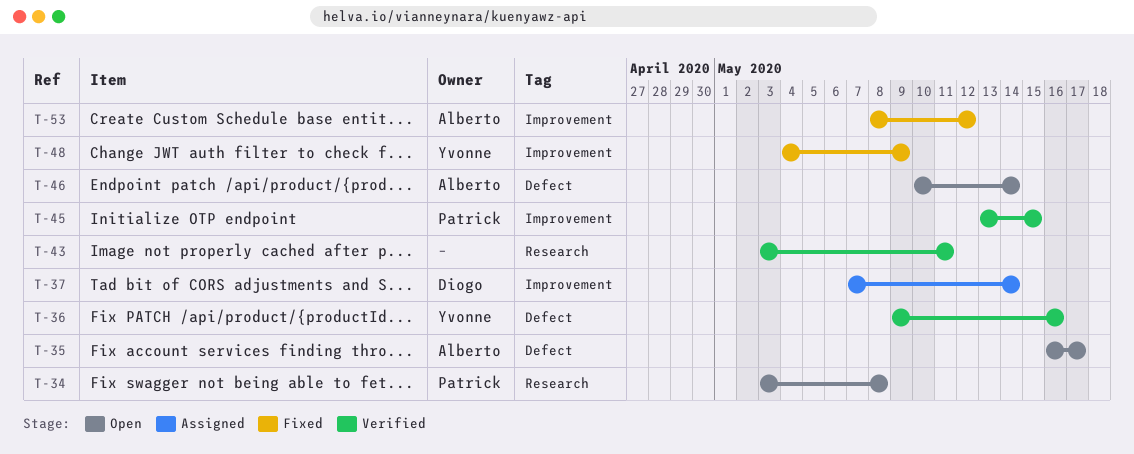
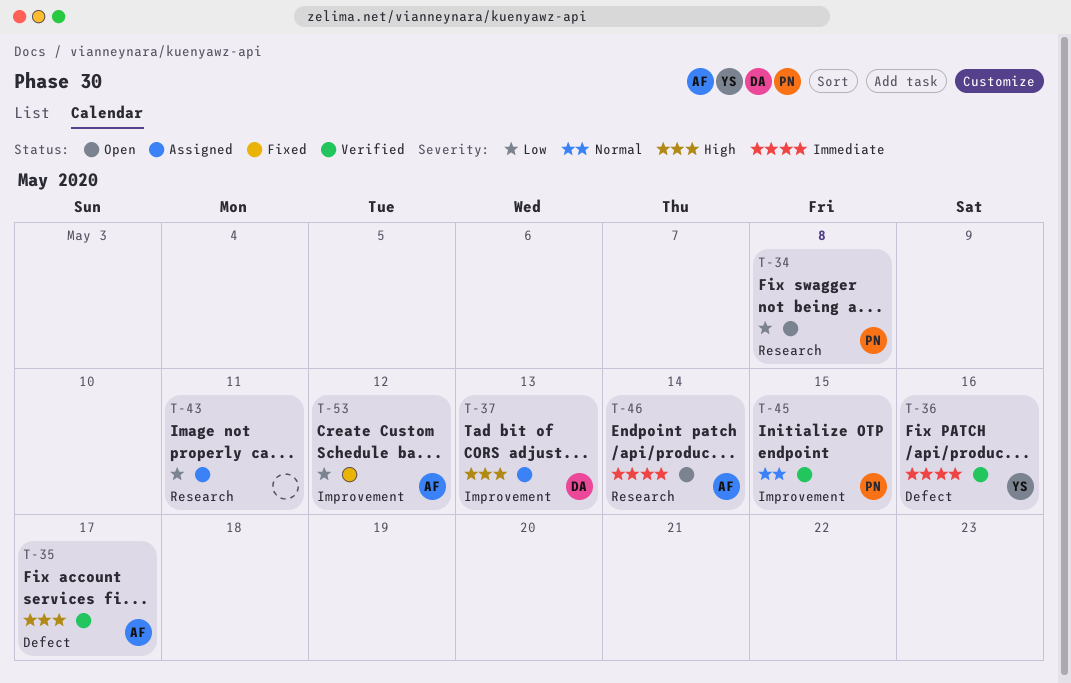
T-35, status: Open -> Verified
T-37, due: May 14 -> May 13
T-43, status: Verified -> Assigned
T-46, label: Defect -> Research
T-48: present -> none

